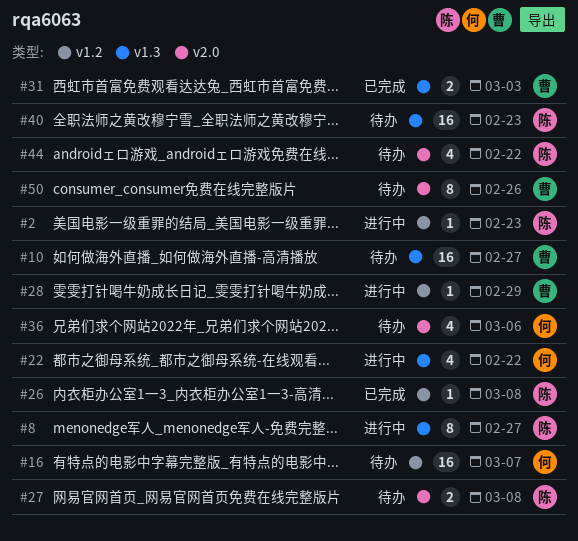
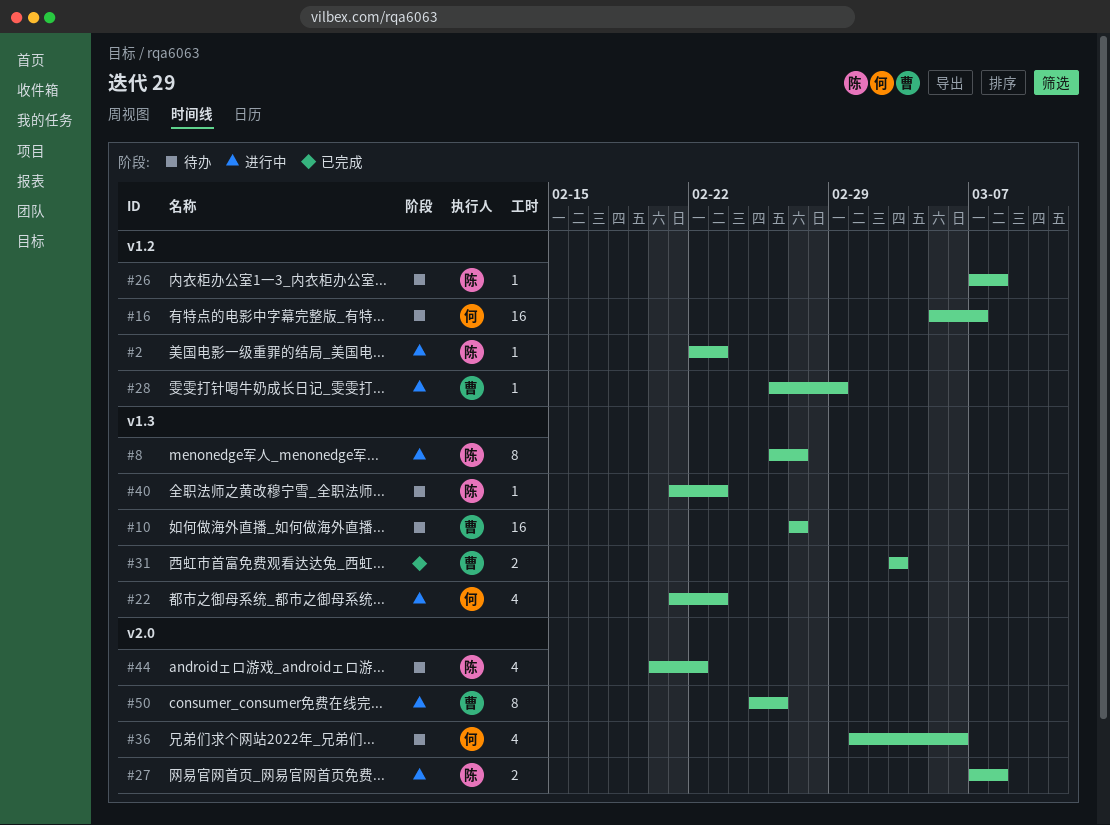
#22, due: Feb 22 -> Feb 23
#26, status: 已完成 -> 待办
#27, status: 待办 -> 进行中
#40, estimate: 16 -> 1
#50, status: 待办 -> 进行中

